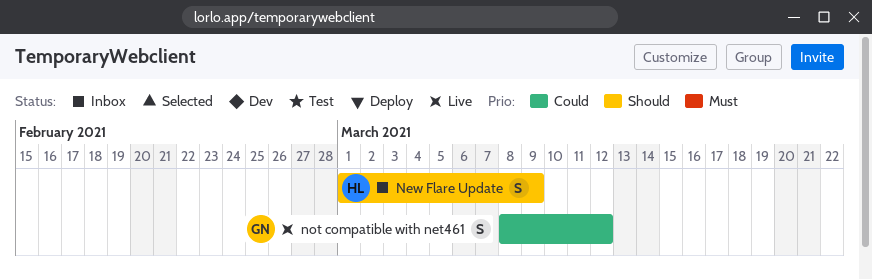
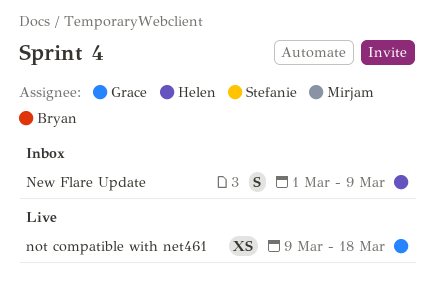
not compatible with net461, estimate: S -> XS
not compatible with net461, start: Mar 8 -> Mar 9
not compatible with net461, due: Mar 12 -> Mar 18

